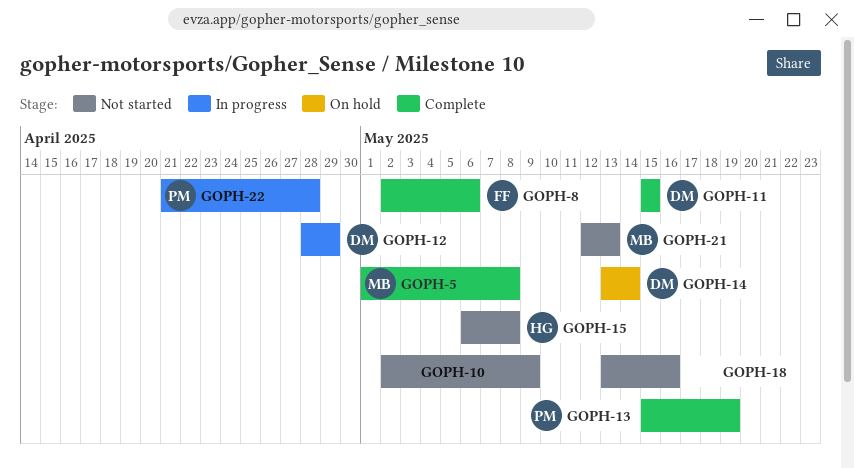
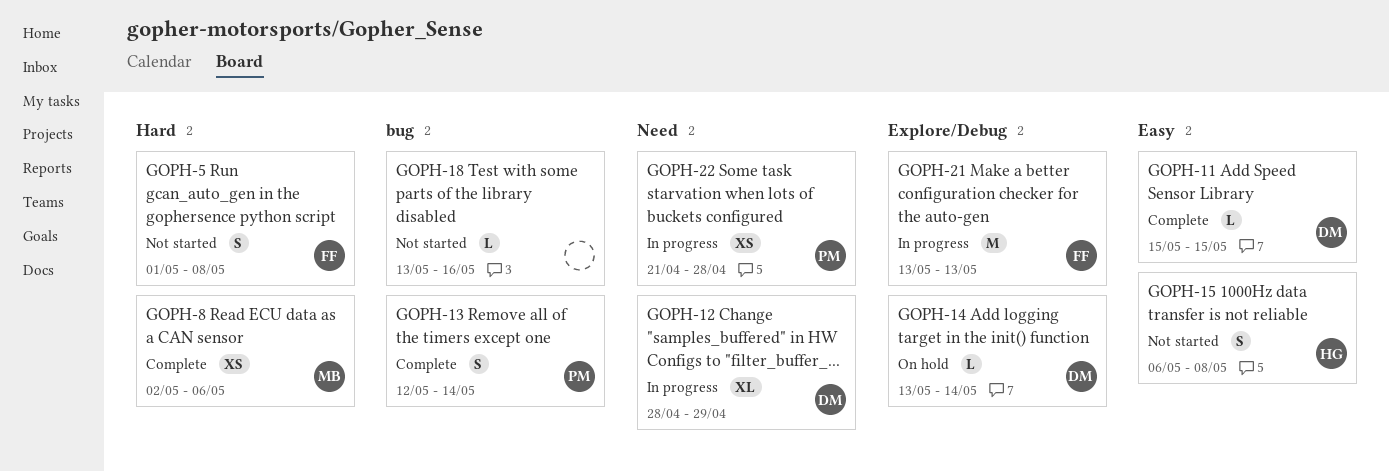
GOPH-5, status: Complete -> Not started
GOPH-5, owner: MB -> FF
GOPH-8, owner: FF -> MB
GOPH-10: present -> none
GOPH-13, start: May 15 -> May 12
GOPH-13, due: May 19 -> May 14
GOPH-21, status: Not started -> In progress
GOPH-21, owner: MB -> FF
GOPH-21, start: May 12 -> May 13

